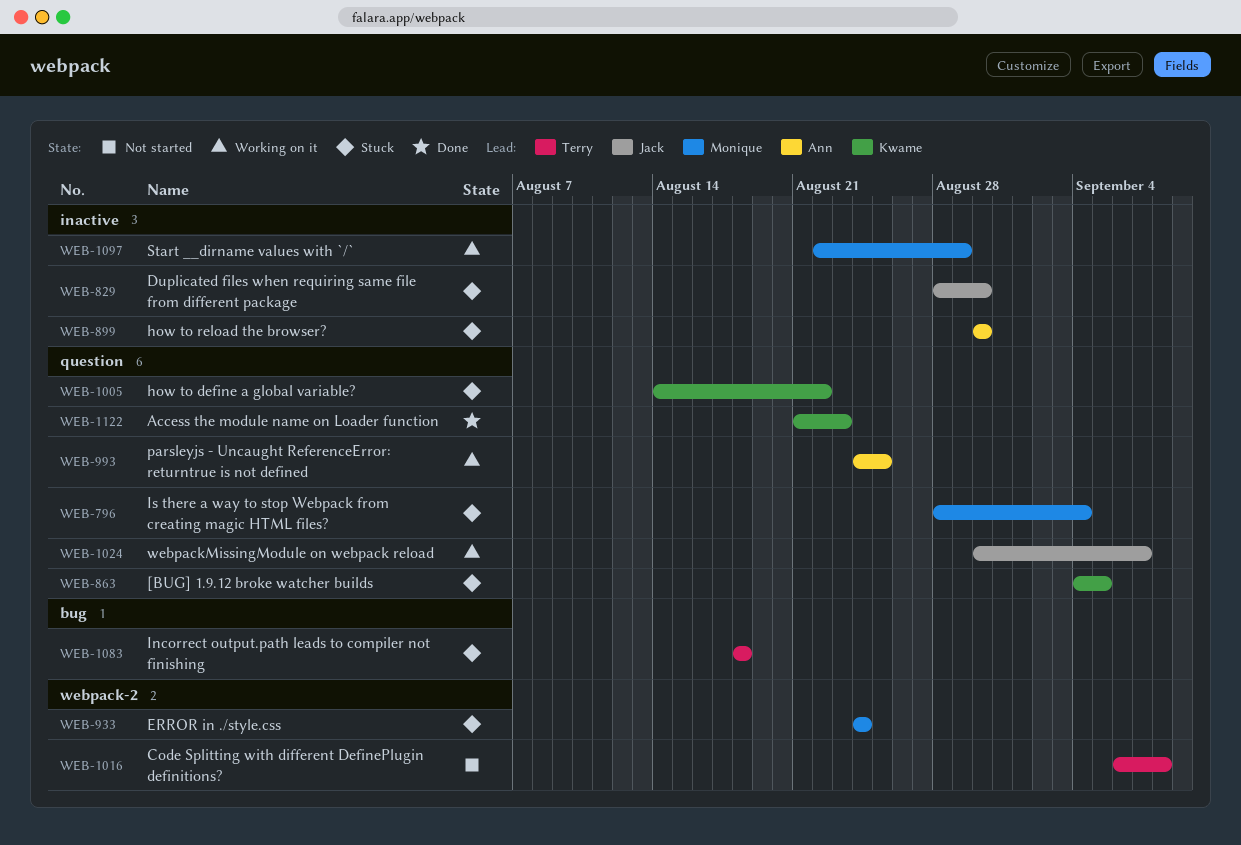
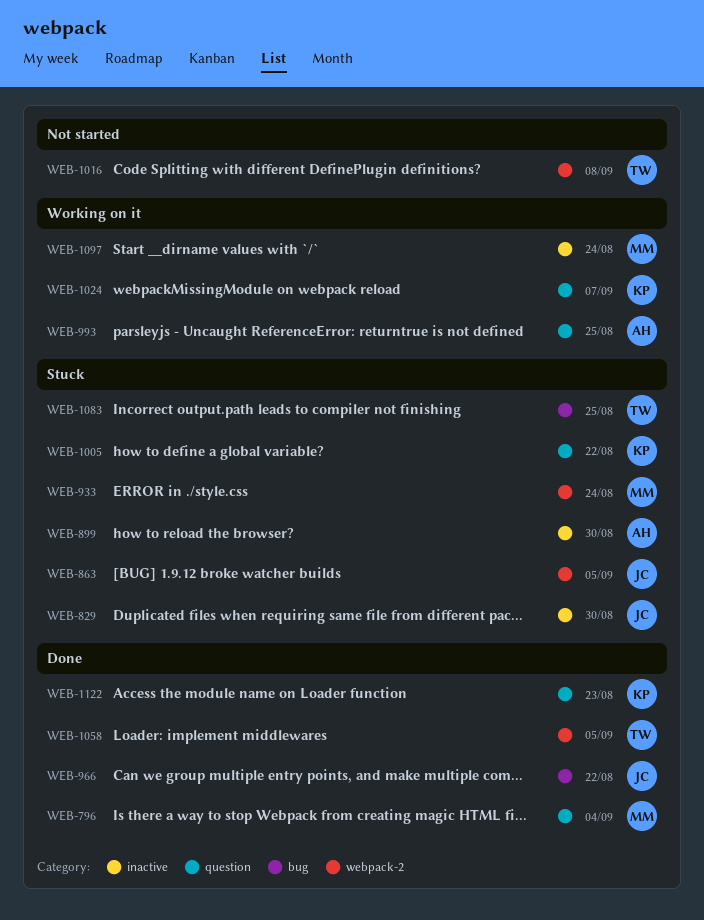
WEB-796, status: Stuck -> Done
WEB-863, owner: Kwame -> Jack
WEB-863, label: question -> webpack-2
WEB-966: none -> present
WEB-1024, owner: Jack -> Kwame
WEB-1058: none -> present
WEB-1083, due: Aug 18 -> Aug 25
WEB-1097, due: Aug 29 -> Aug 24

